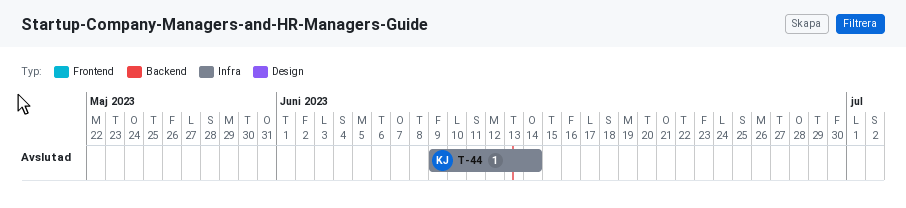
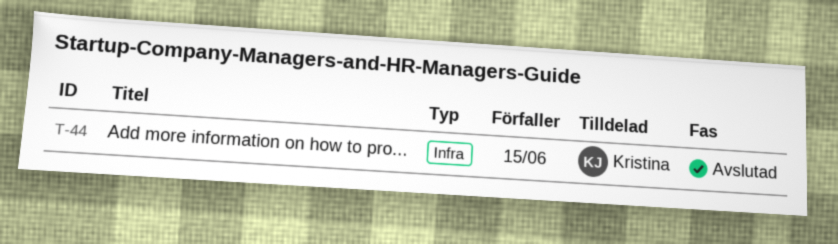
T-44, due: Jun 14 -> Jun 15

